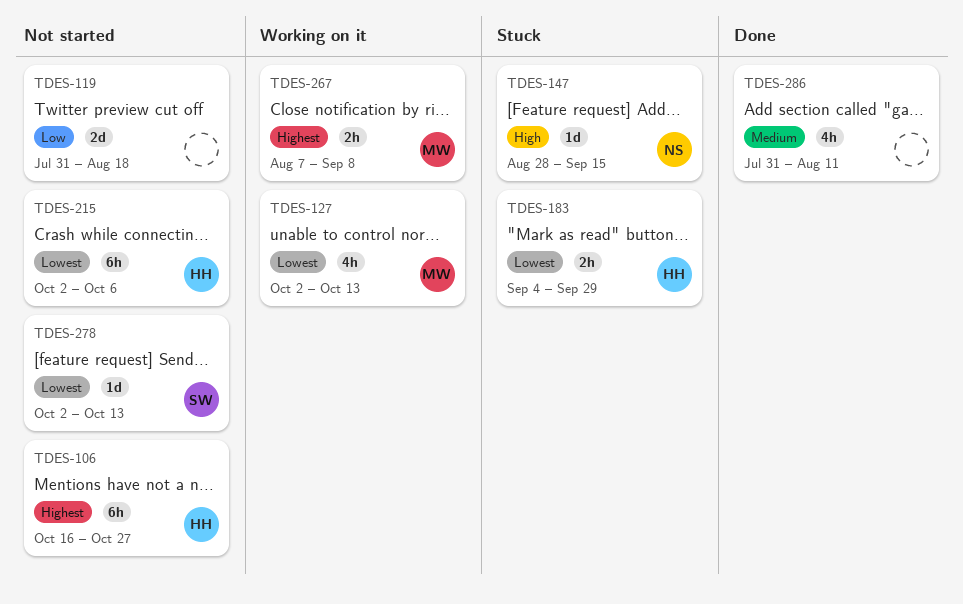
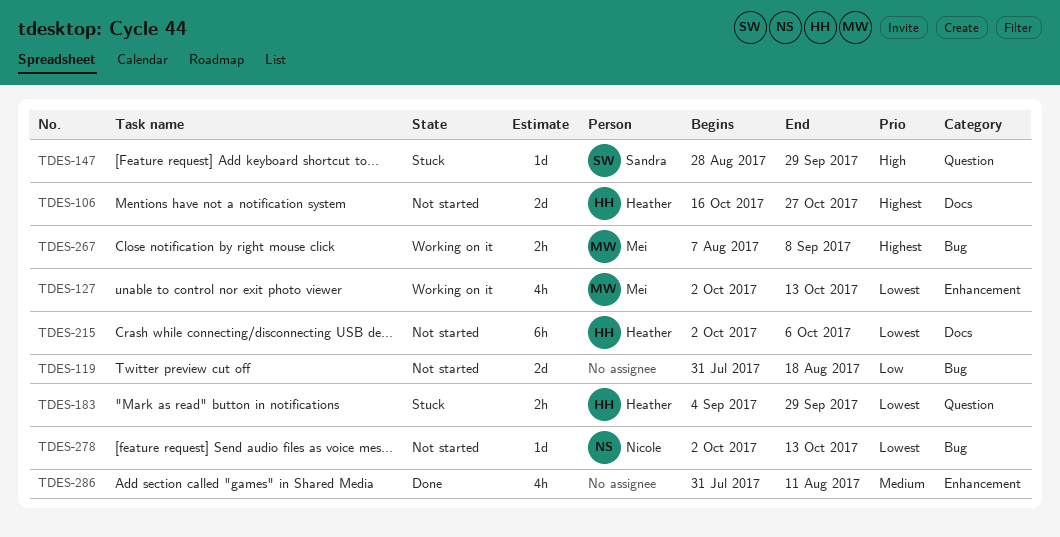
TDES-106, estimate: 6h -> 2d
TDES-147, owner: Nicole -> Sandra
TDES-147, due: Sep 15 -> Sep 29
TDES-278, owner: Sandra -> Nicole

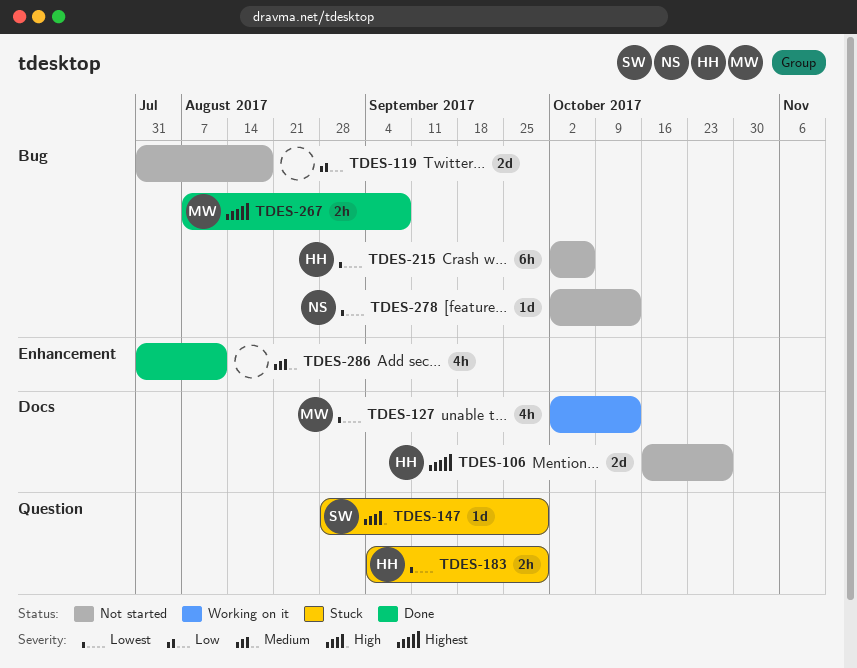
TDES-127, label: Enhancement -> Docs
TDES-215, label: Docs -> Bug
TDES-267, status: Working on it -> Done

